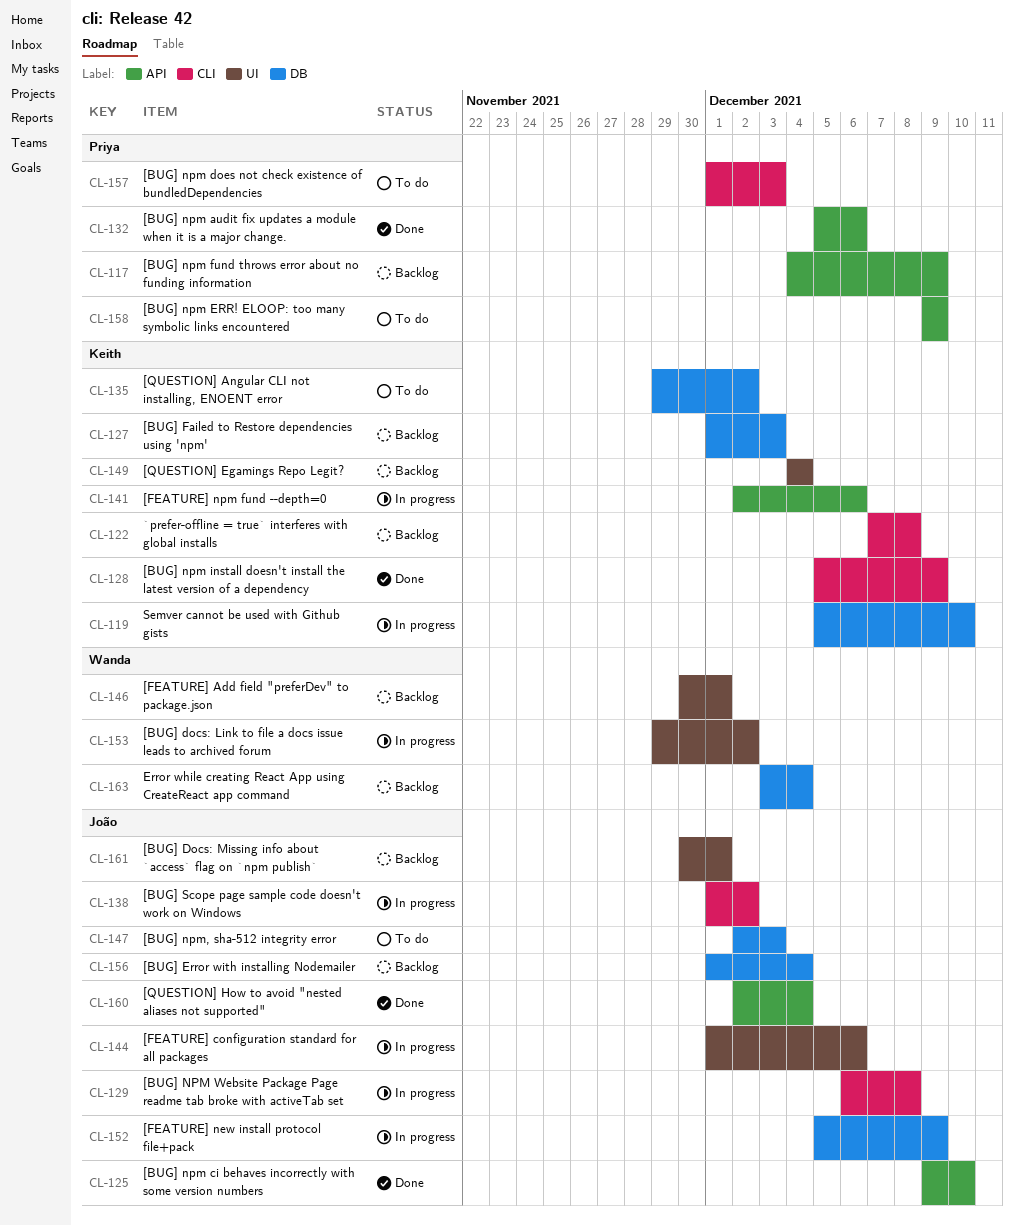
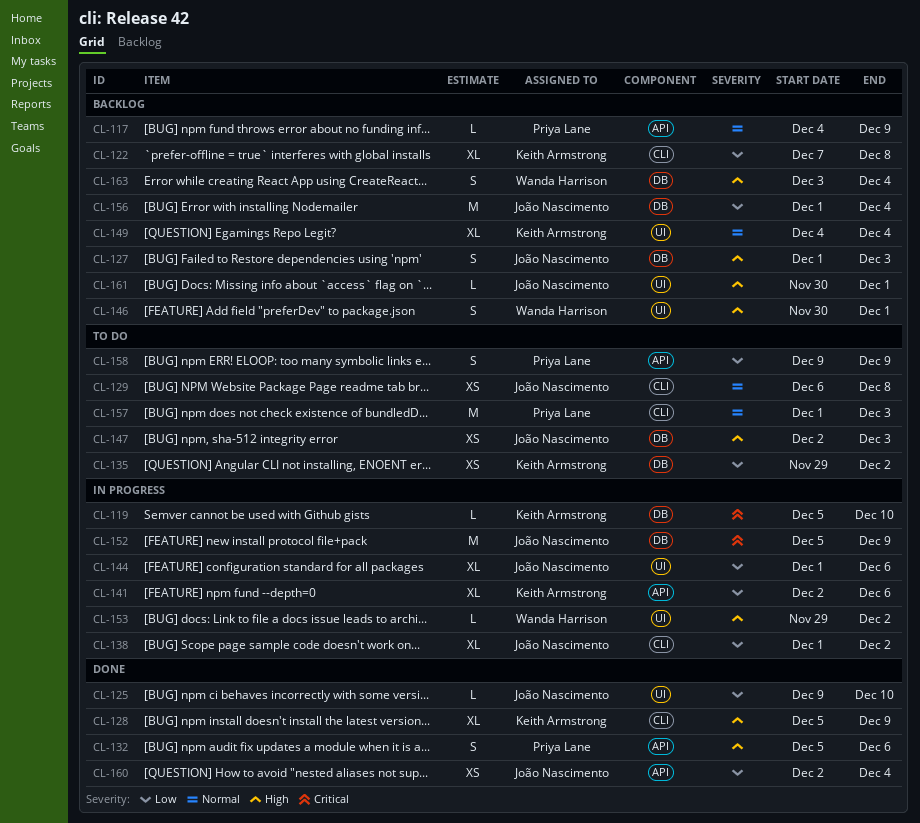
CL-125, label: API -> UI
CL-127, owner: Keith Armstrong -> João Nascimento
CL-129, status: In progress -> To do

